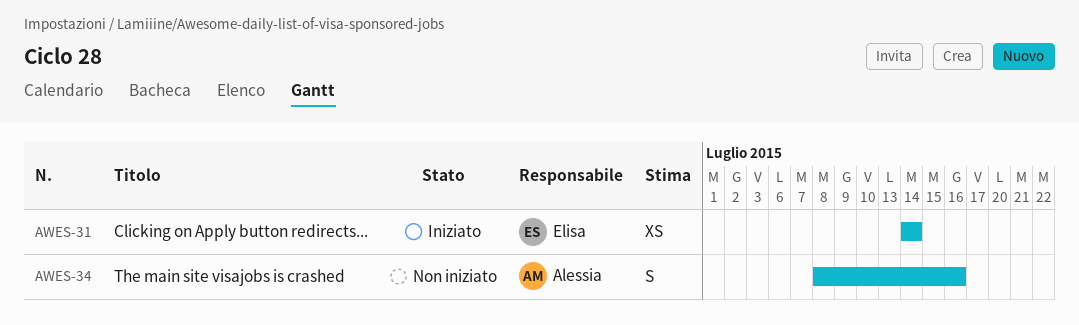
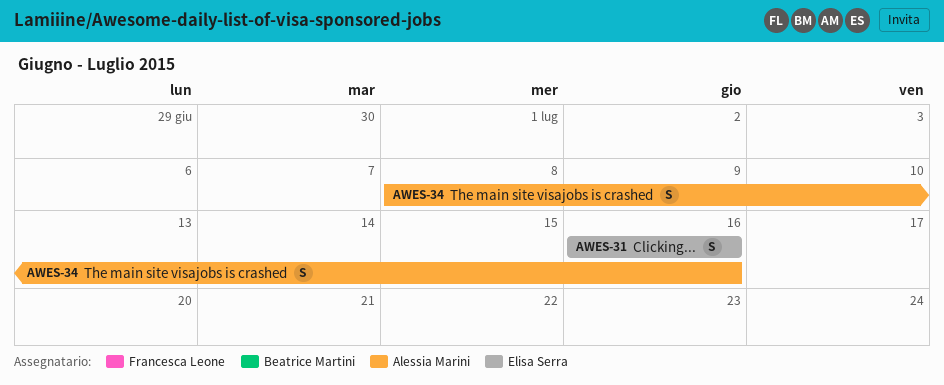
AWES-31, estimate: XS -> S
AWES-31, start: Jul 14 -> Jul 16
AWES-31, due: Jul 14 -> Jul 16

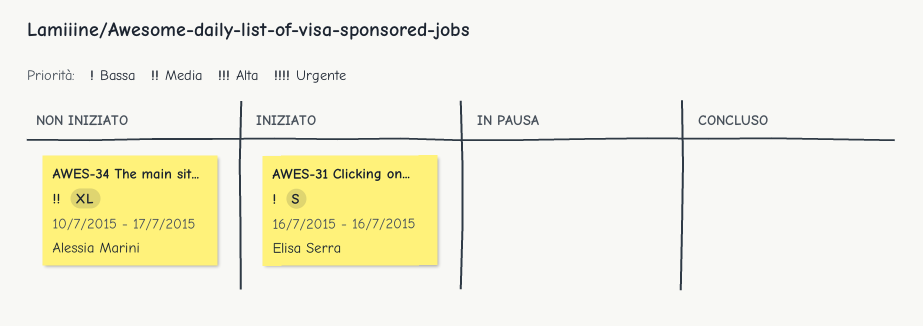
AWES-34, estimate: S -> XL
AWES-34, start: Jul 8 -> Jul 10
AWES-34, due: Jul 16 -> Jul 17

